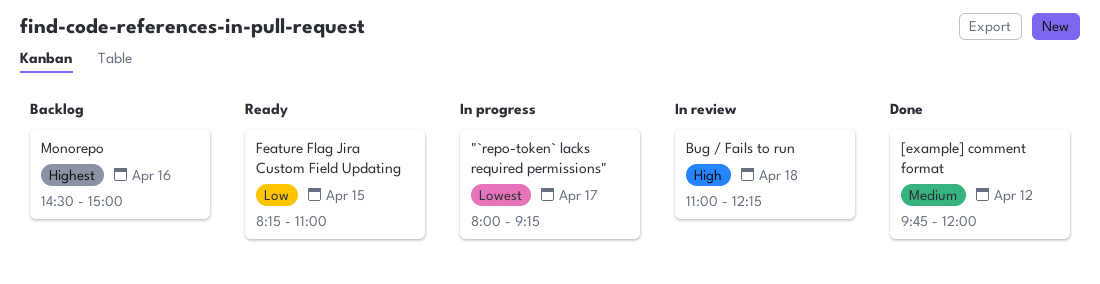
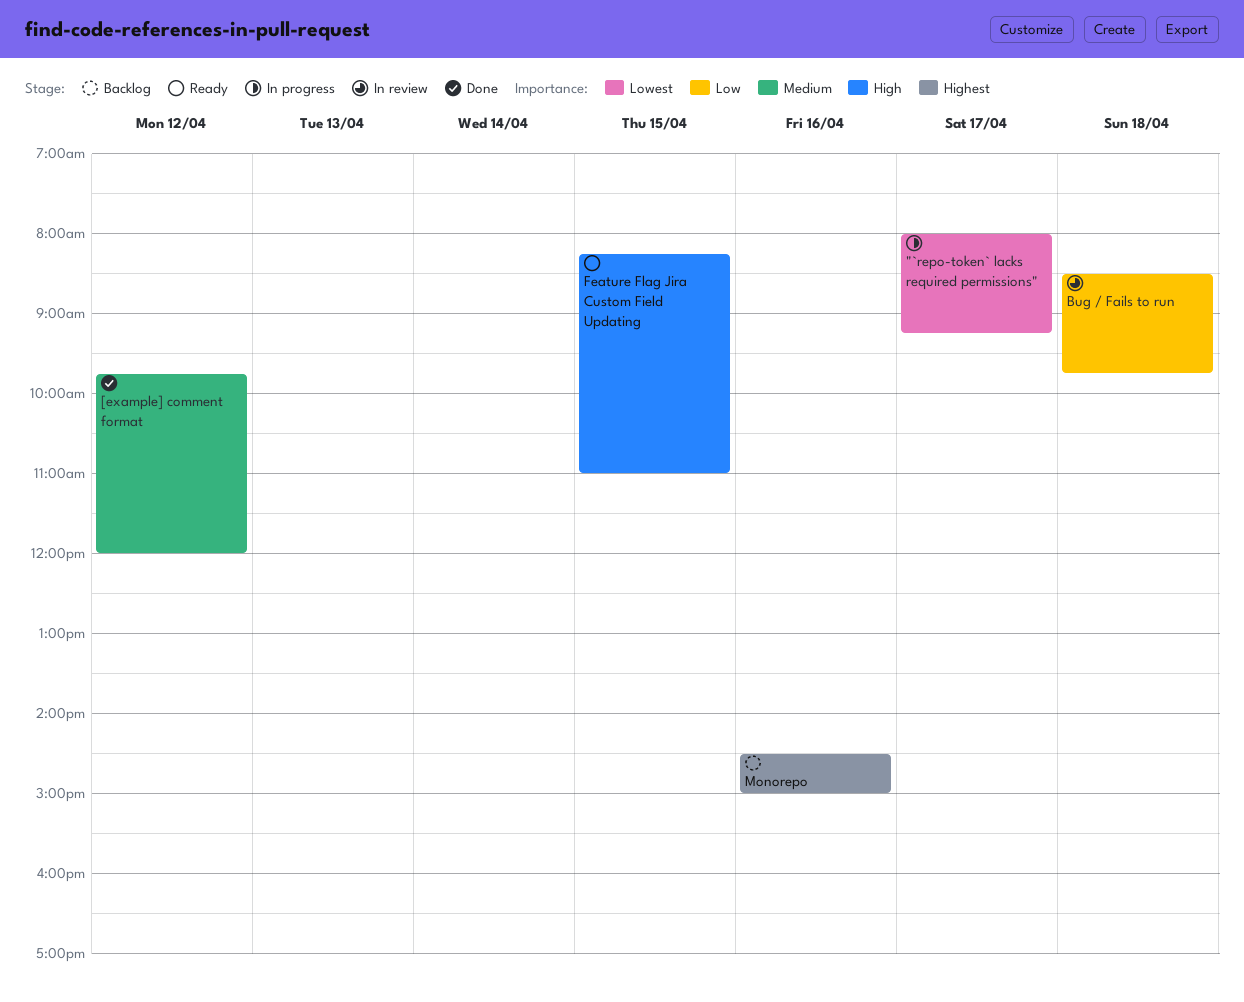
Bug / Fails to run, priority: High -> Low
Bug / Fails to run, begins: 11:00 -> 08:30
Bug / Fails to run, ends: 12:15 -> 09:45
Feature Flag Jira Custom Field Updating, priority: Low -> High

